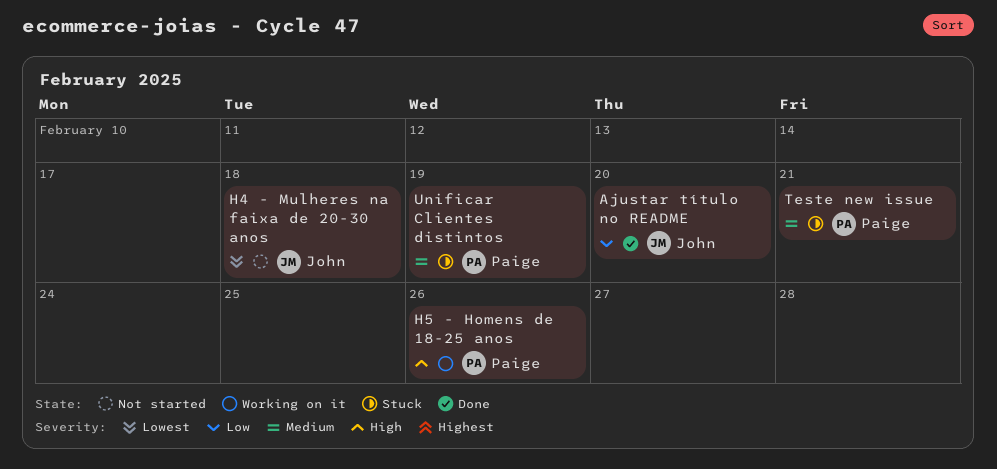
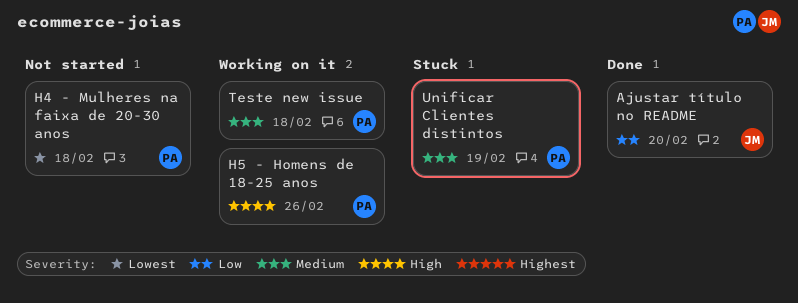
H4 - Mulheres na faixa de 20-30 anos, owner: John -> Paige
Teste new issue, status: Stuck -> Working on it
Teste new issue, due: Feb 21 -> Feb 18

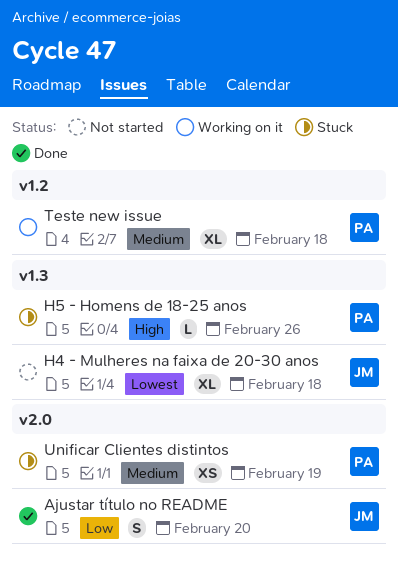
H4 - Mulheres na faixa de 20-30 anos, owner: PA -> JM
H5 - Homens de 18-25 anos, status: Working on it -> Stuck

